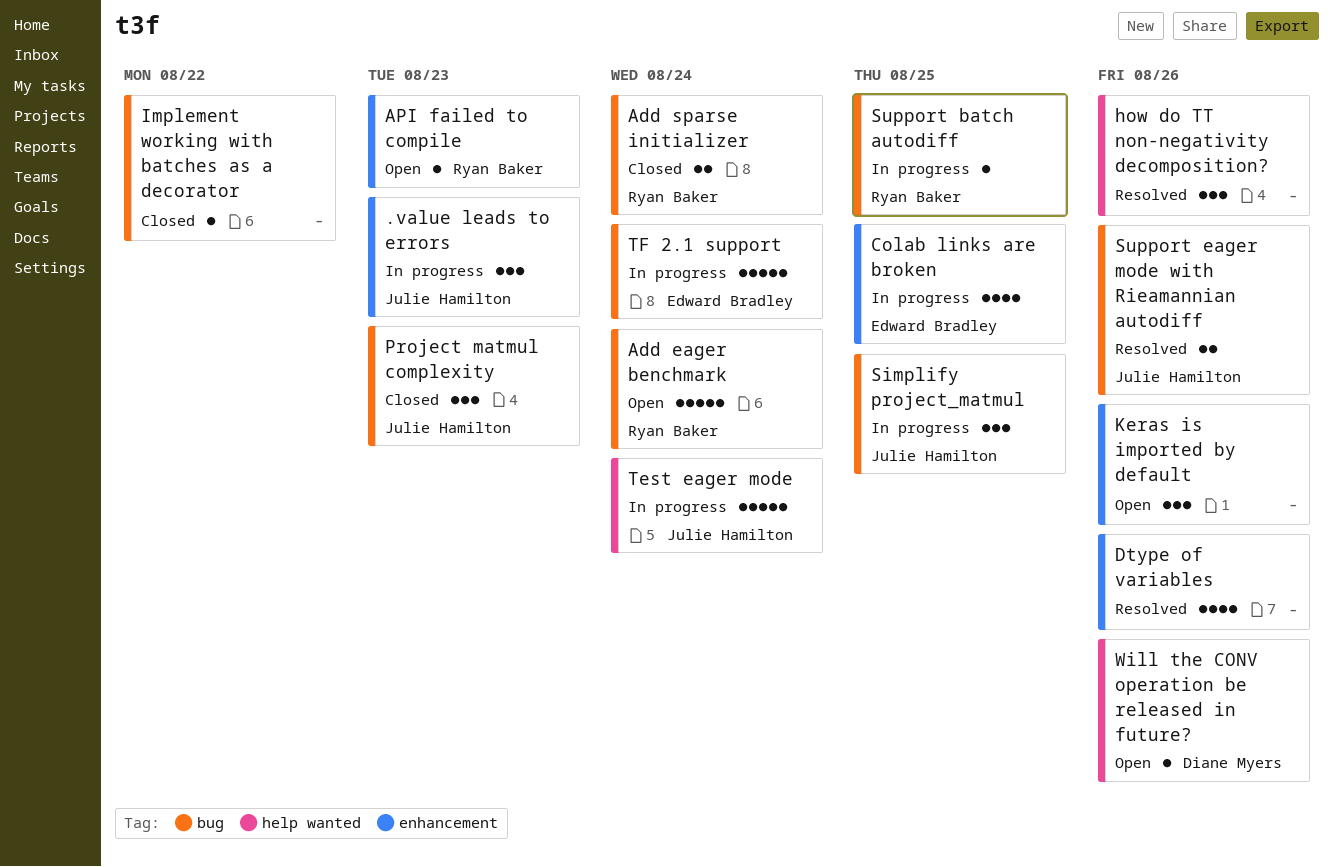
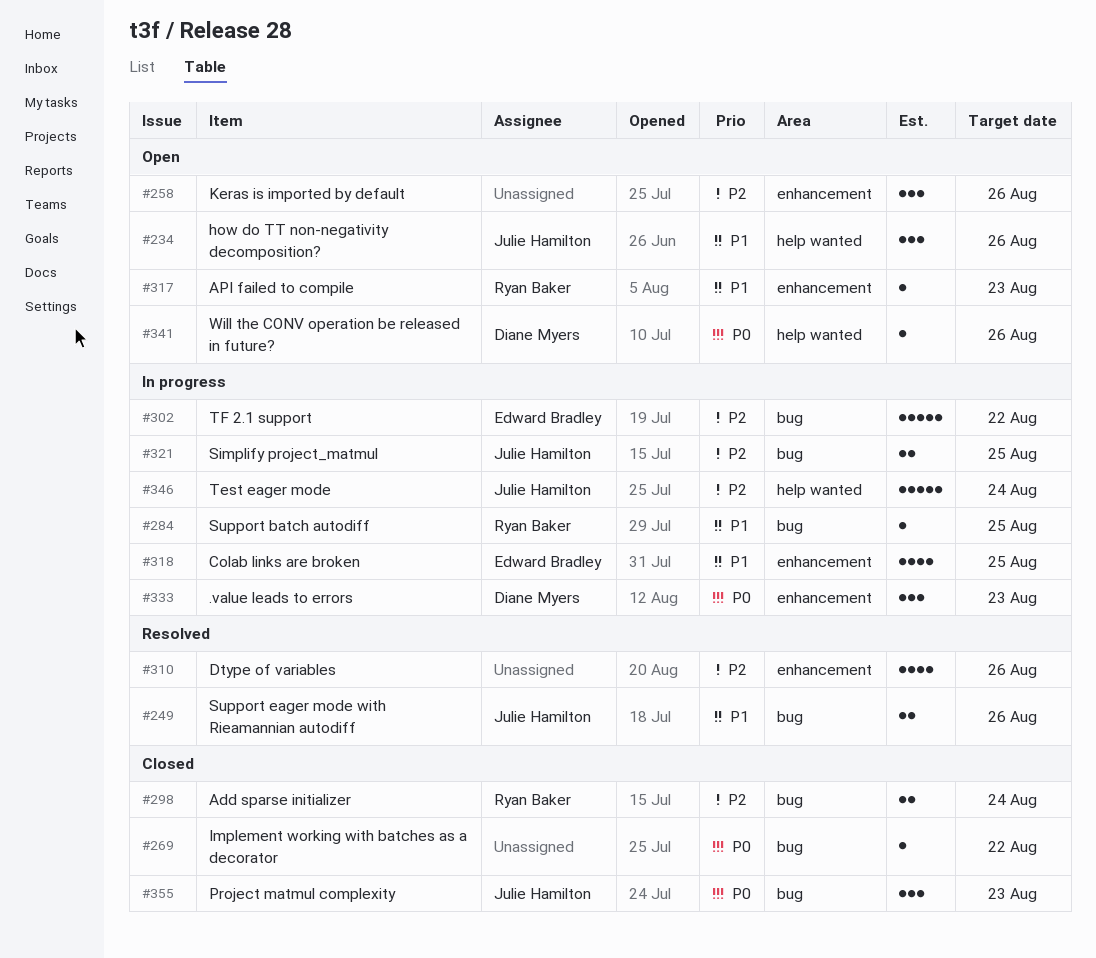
.value leads to errors, owner: Julie Hamilton -> Diane Myers
Add eager benchmark: present -> none
how do TT non-negativity decomposition?, status: Resolved -> Open
how do TT non-negativity decomposition?, owner: none -> Julie Hamilton
Simplify project_matmul, estimate: 3 -> 2
TF 2.1 support, due: Aug 24 -> Aug 22

